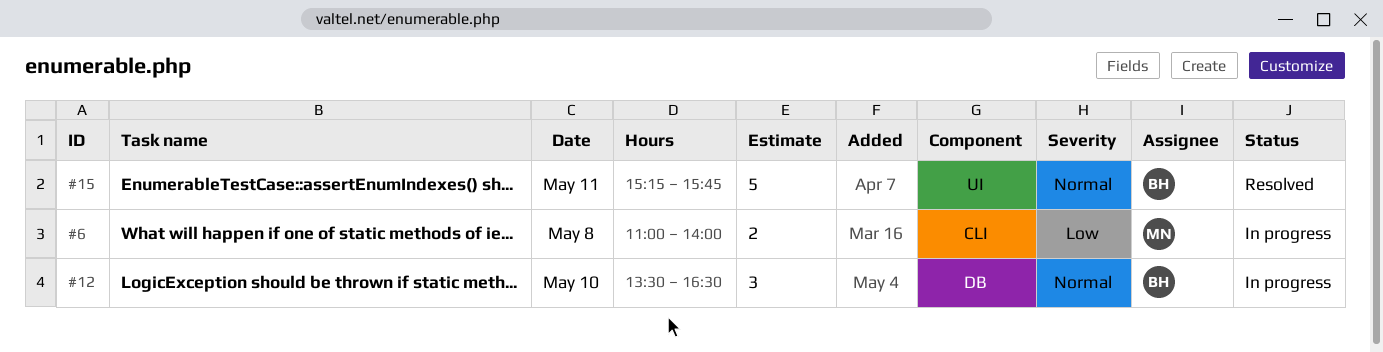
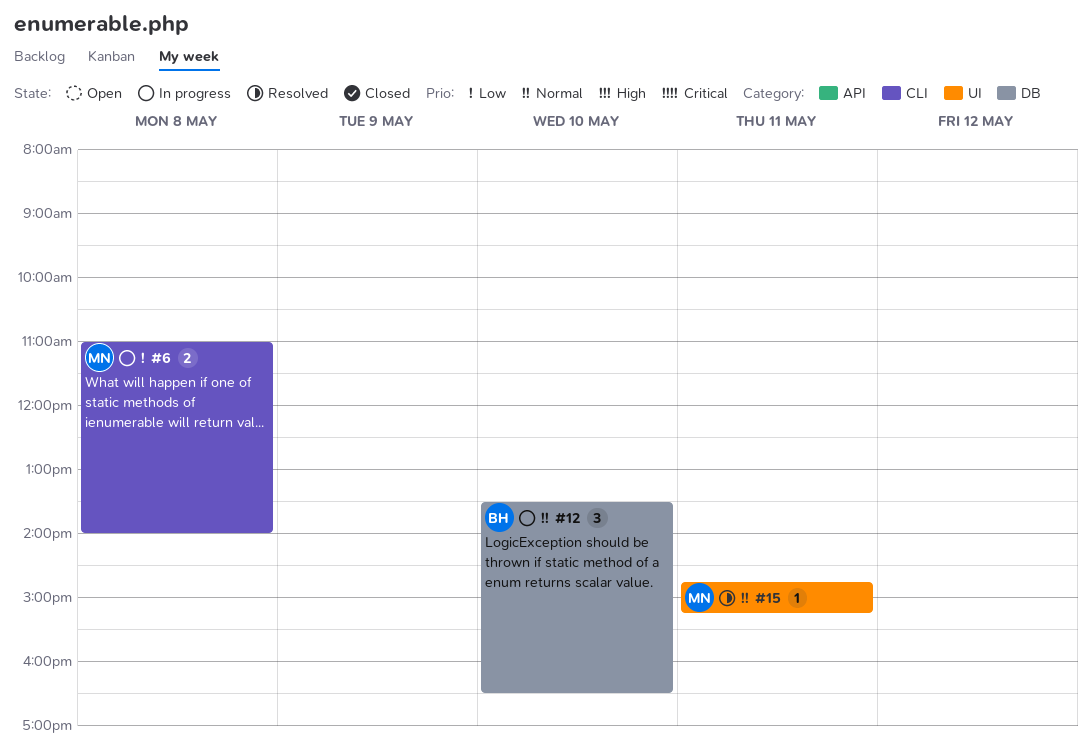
#15, owner: BH -> MN
#15, estimate: 5 -> 1
#15, begins: 15:15 -> 14:45
#15, ends: 15:45 -> 15:15

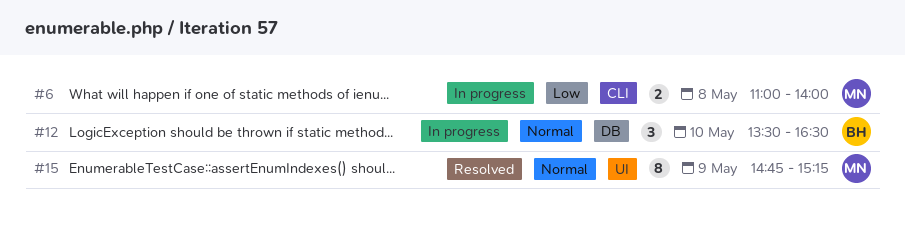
#15, estimate: 1 -> 8
#15, day: May 11 -> May 9

